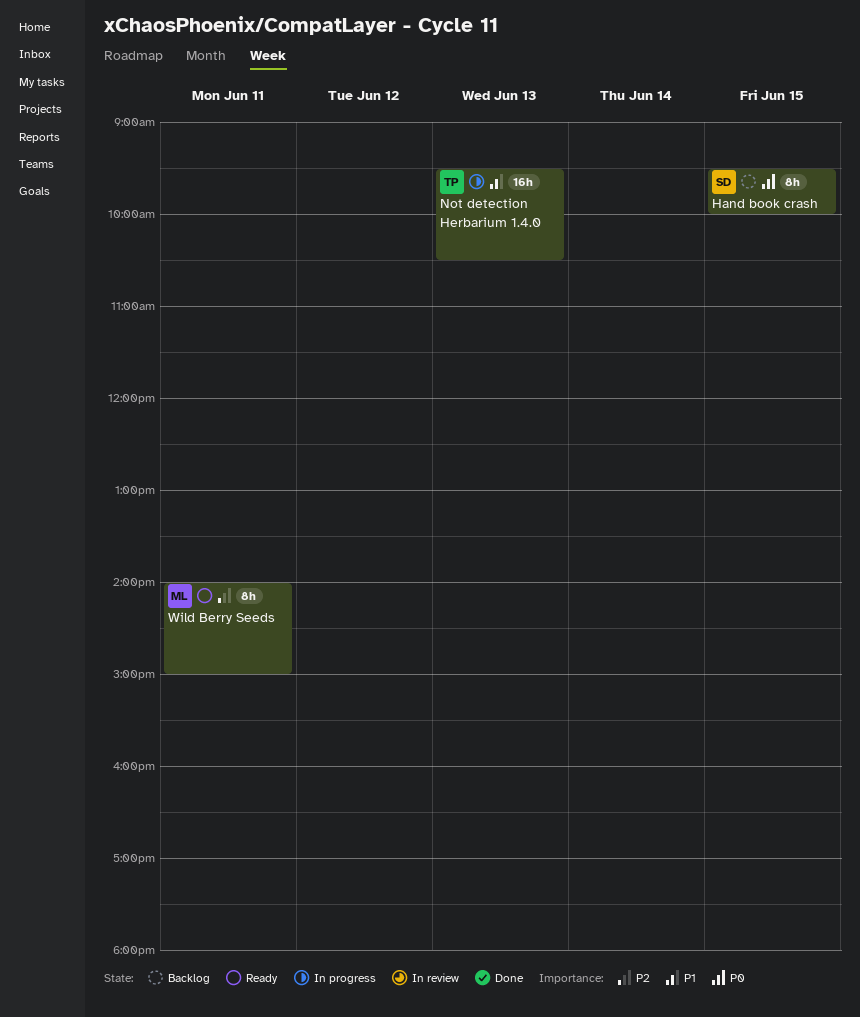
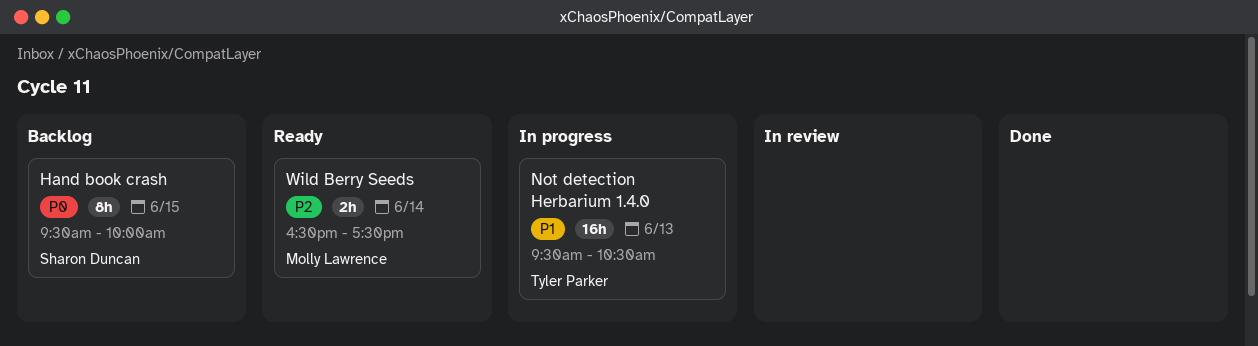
Wild Berry Seeds, estimate: 8h -> 2h
Wild Berry Seeds, day: Jun 11 -> Jun 14
Wild Berry Seeds, begins: 14:00 -> 16:30
Wild Berry Seeds, ends: 15:00 -> 17:30

